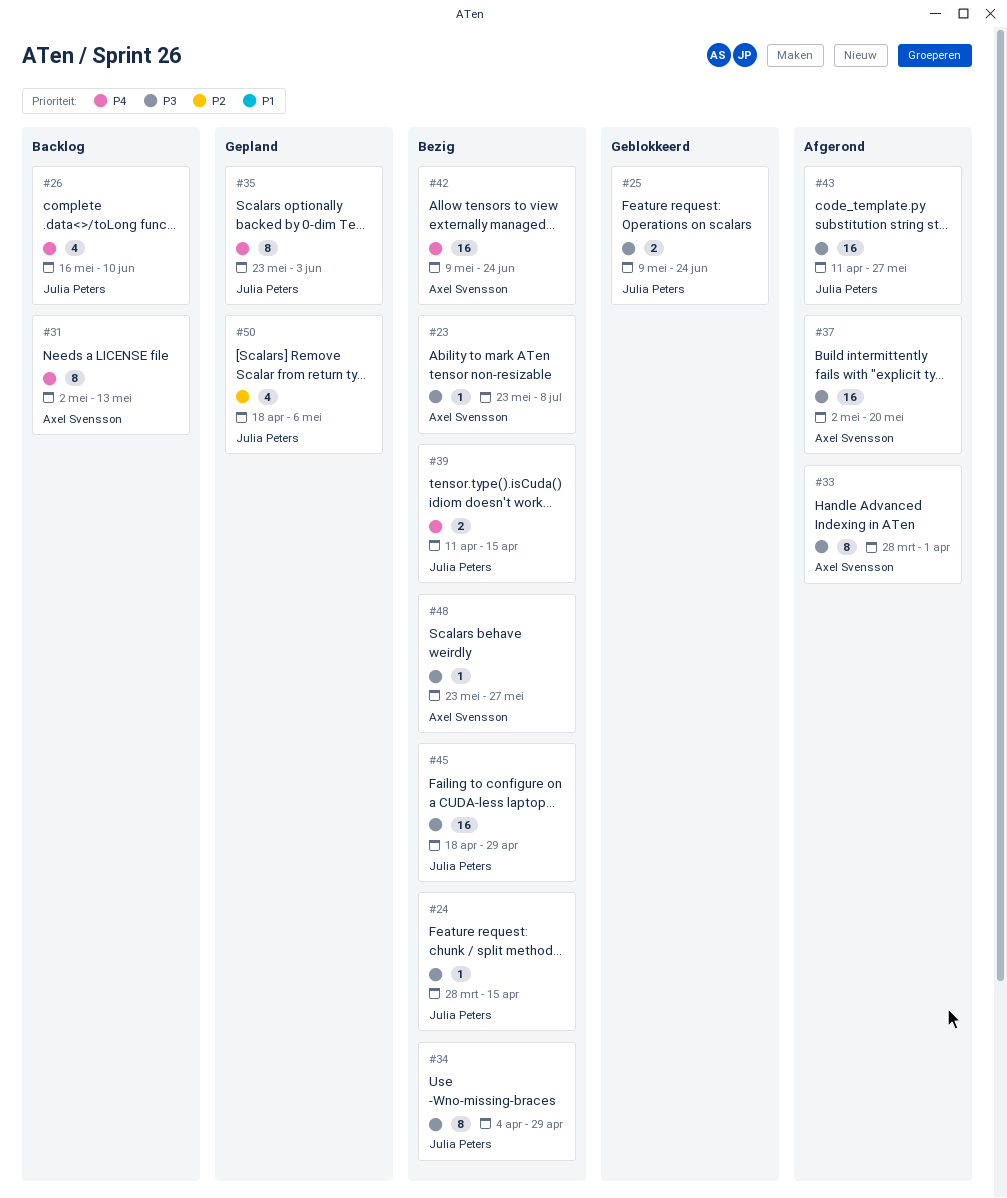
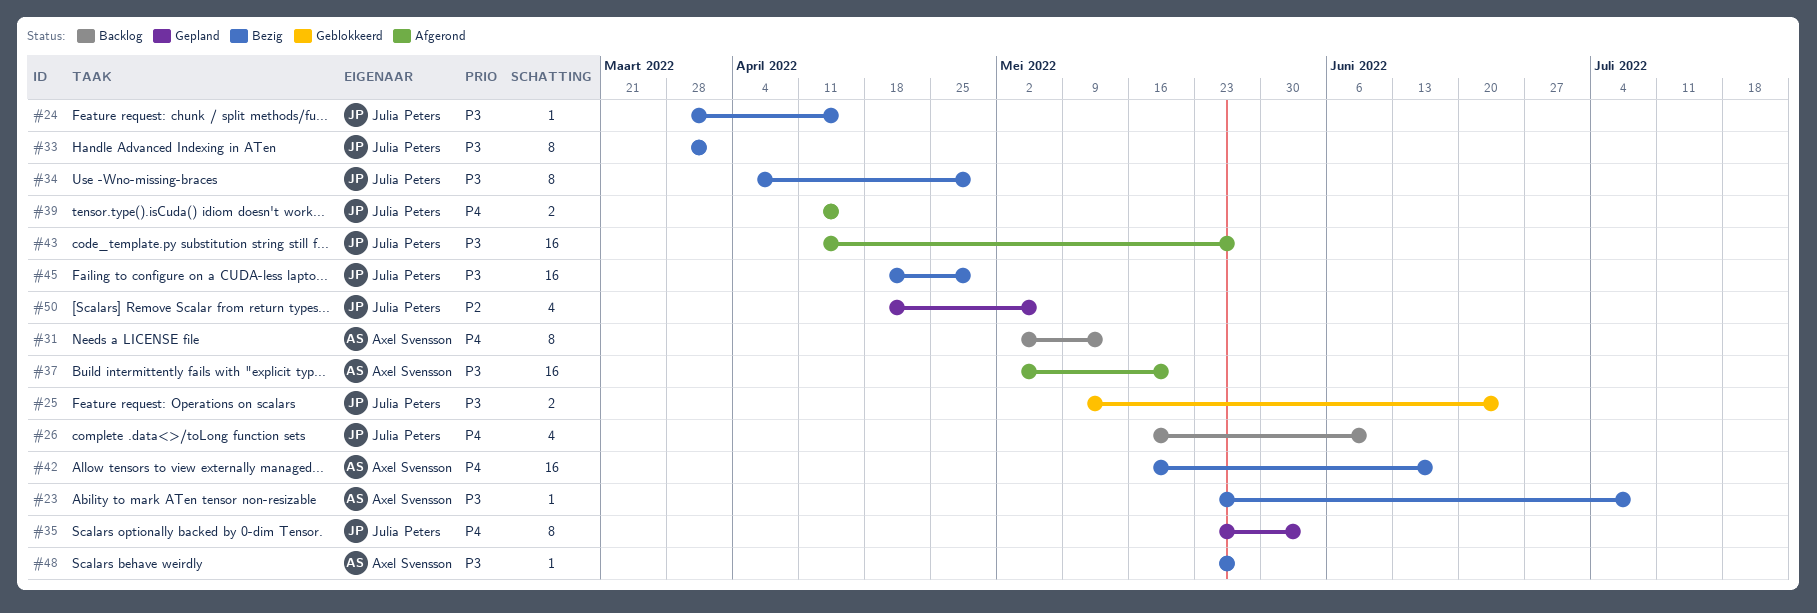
#33, status: Afgerond -> Bezig
#33, owner: Axel Svensson -> Julia Peters
#39, status: Bezig -> Afgerond
#42, start: May 9 -> May 16
#42, due: Jun 24 -> Jun 17

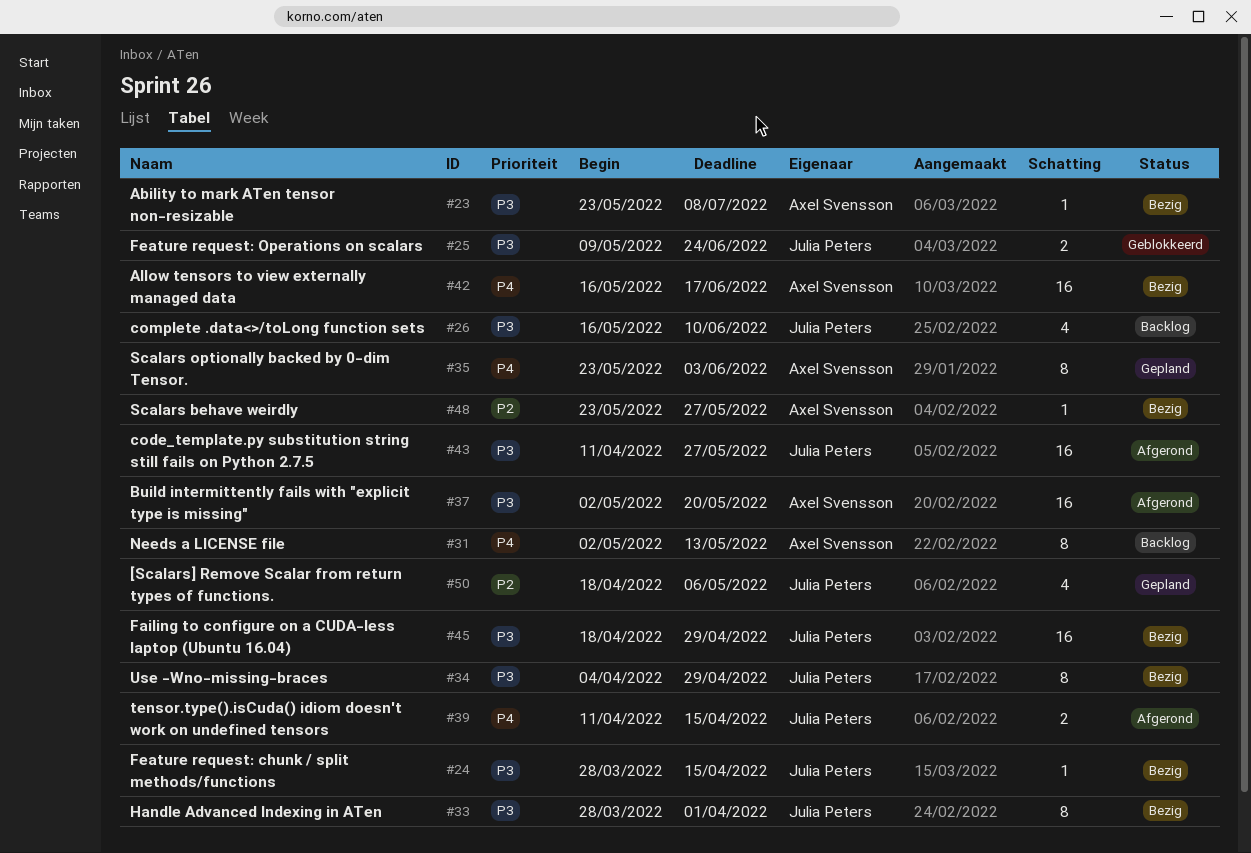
#26, priority: P4 -> P3
#35, owner: Julia Peters -> Axel Svensson
#48, priority: P3 -> P2

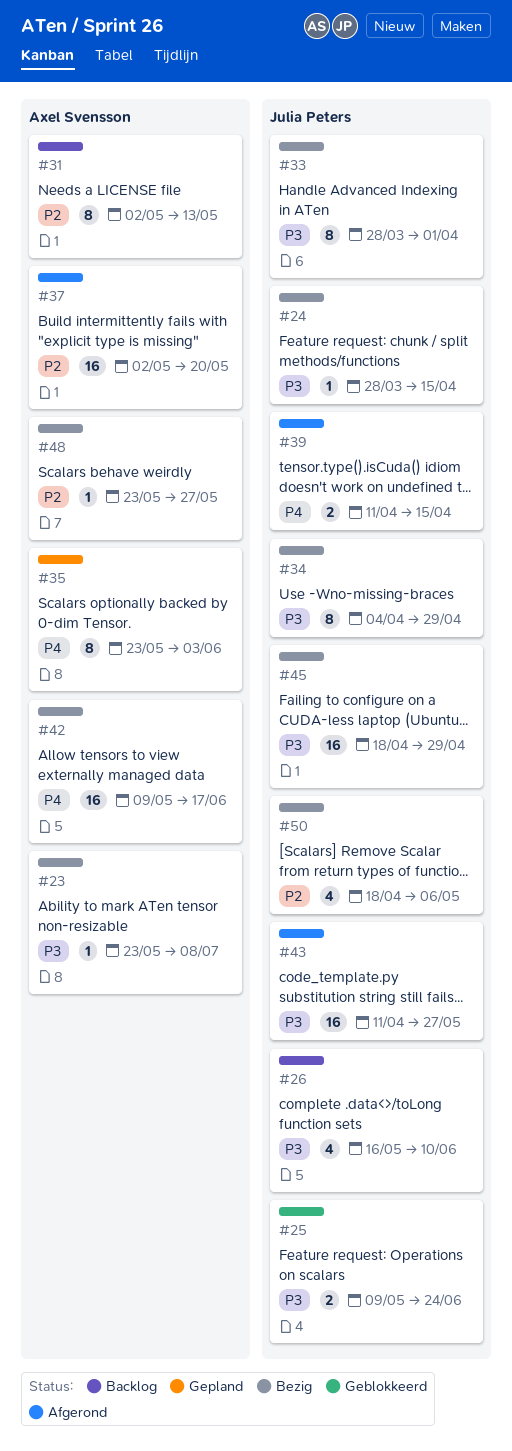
#31, priority: P4 -> P2
#37, priority: P3 -> P2
#42, start: May 16 -> May 9
#50, status: Gepland -> Bezig

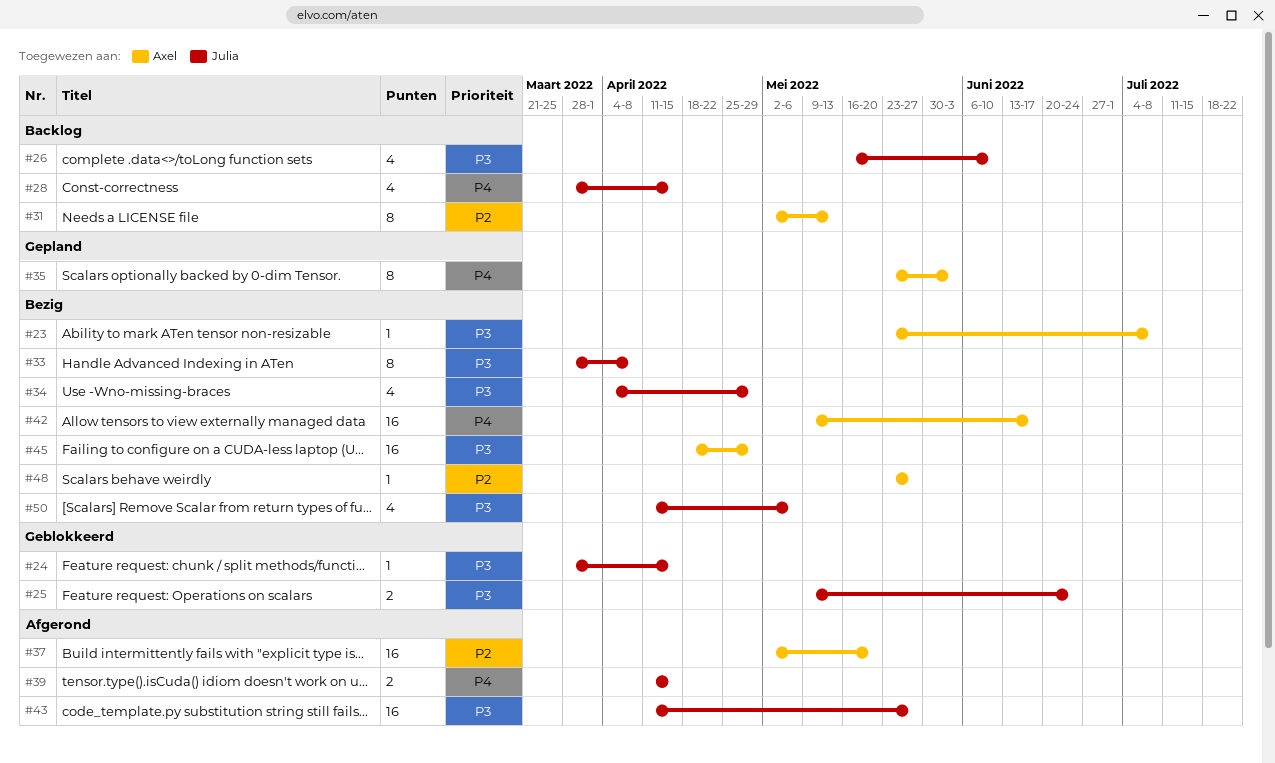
#24, status: Bezig -> Geblokkeerd
#28: none -> present
#33, due: Apr 1 -> Apr 8
#34, estimate: 8 -> 4
#45, owner: Julia Peters -> Axel Svensson
#50, priority: P2 -> P3
#50, start: Apr 18 -> Apr 11

